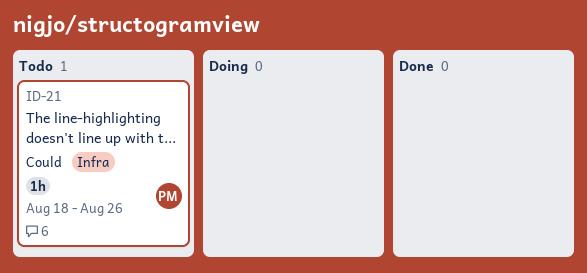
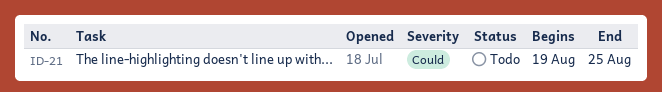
ID-21, start: Aug 18 -> Aug 19
ID-21, due: Aug 26 -> Aug 25

